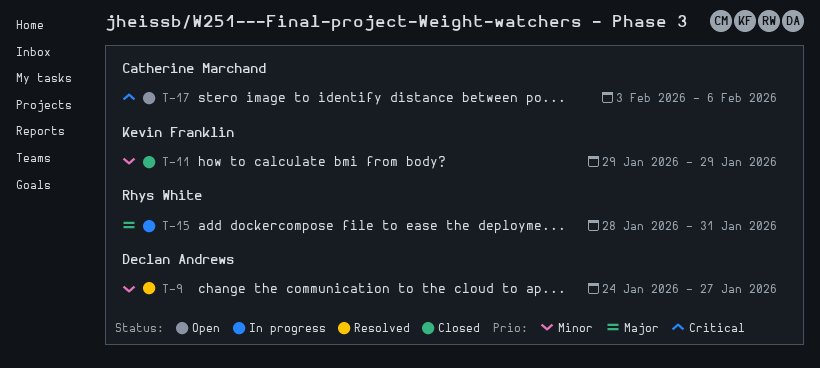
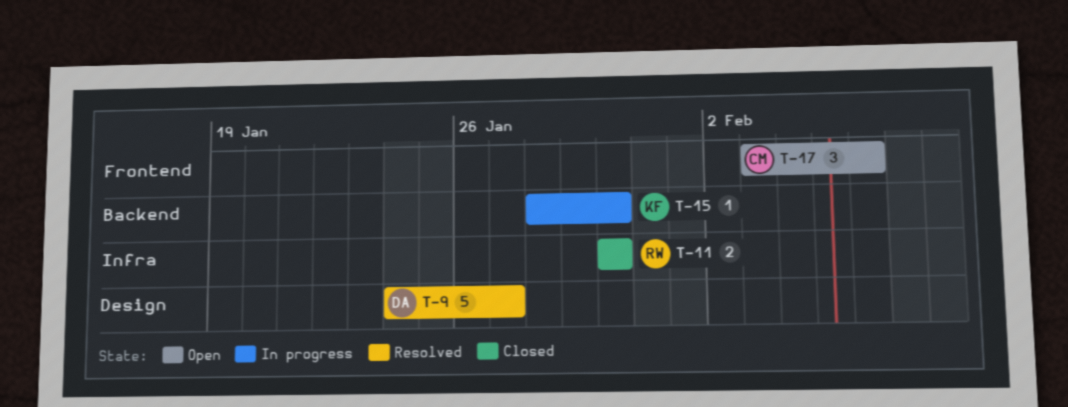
T-11, owner: Kevin Franklin -> Rhys White
T-11, start: Jan 29 -> Jan 30
T-11, due: Jan 29 -> Jan 30
T-15, owner: Rhys White -> Kevin Franklin
T-15, due: Jan 31 -> Jan 30

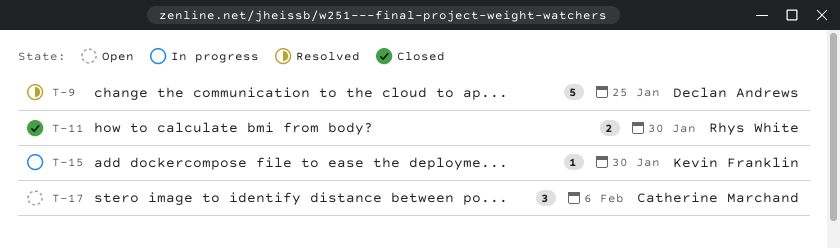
T-9, due: Jan 27 -> Jan 25

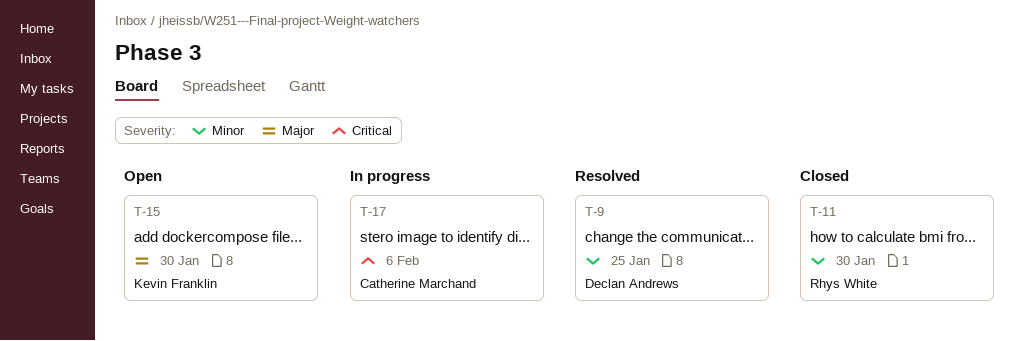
T-15, status: In progress -> Open
T-17, status: Open -> In progress

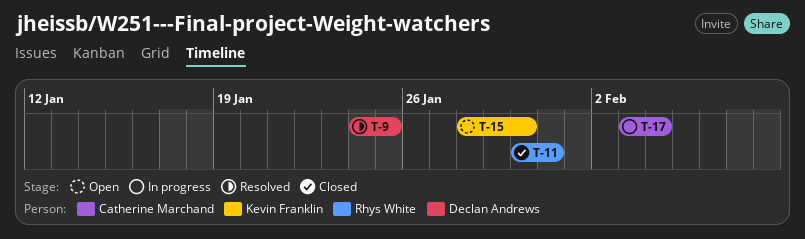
T-11, due: Jan 30 -> Jan 31
T-17, due: Feb 6 -> Feb 4

